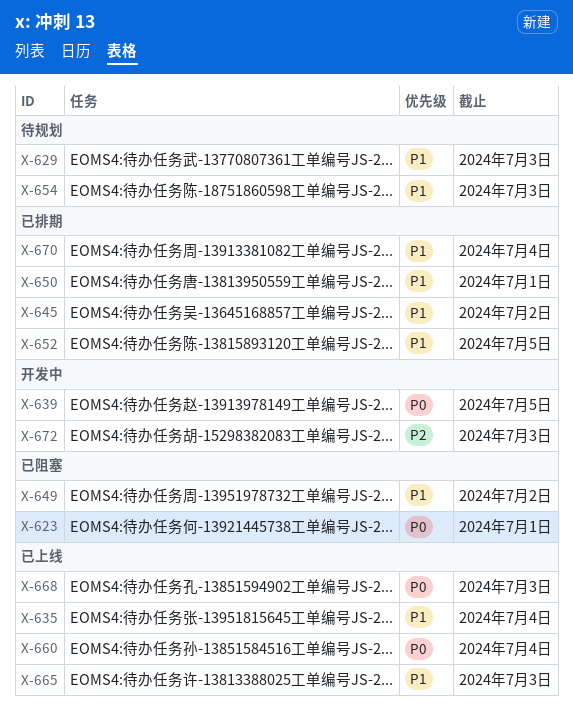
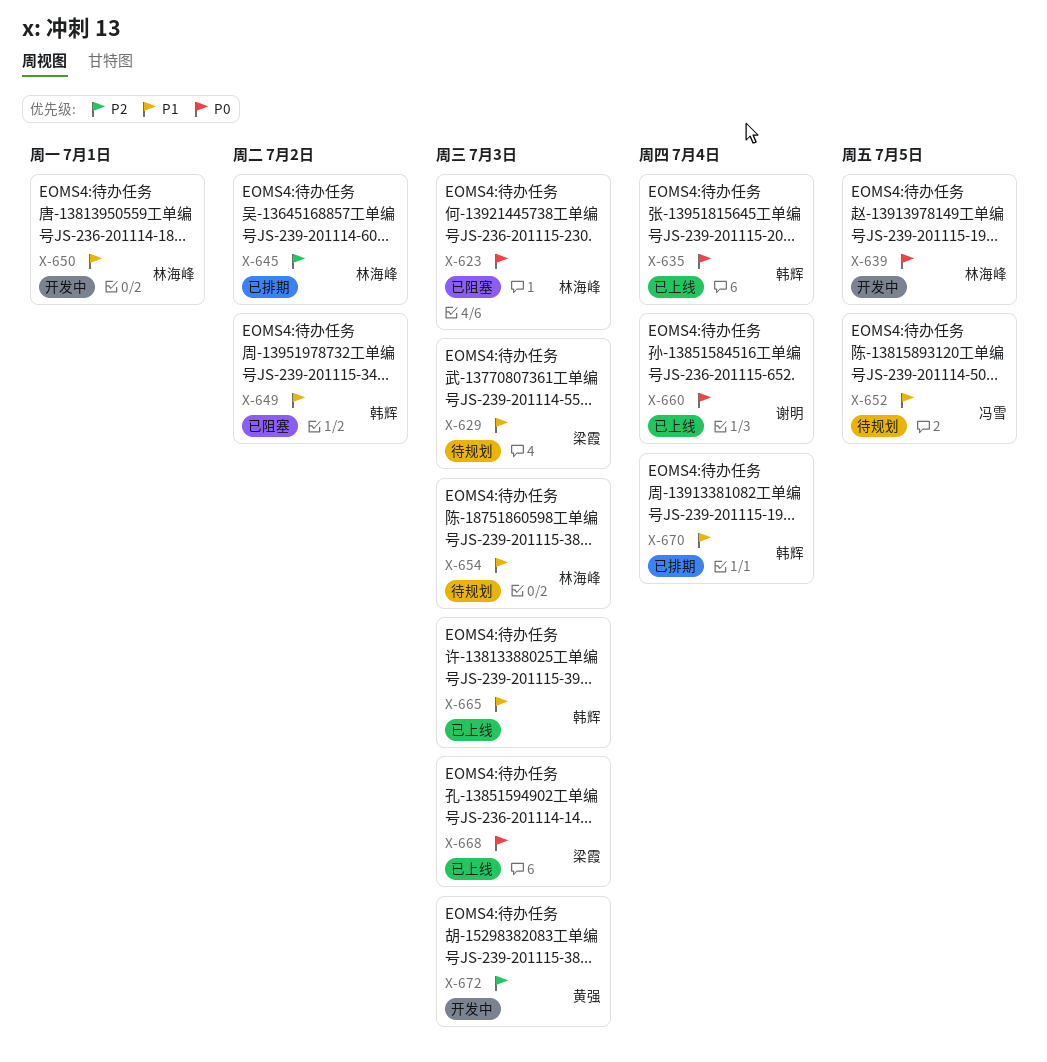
X-623, due: Jul 1 -> Jul 3
X-635, priority: P1 -> P0
X-645, priority: P1 -> P2
X-650, status: 已排期 -> 开发中
X-652, status: 已排期 -> 待规划

